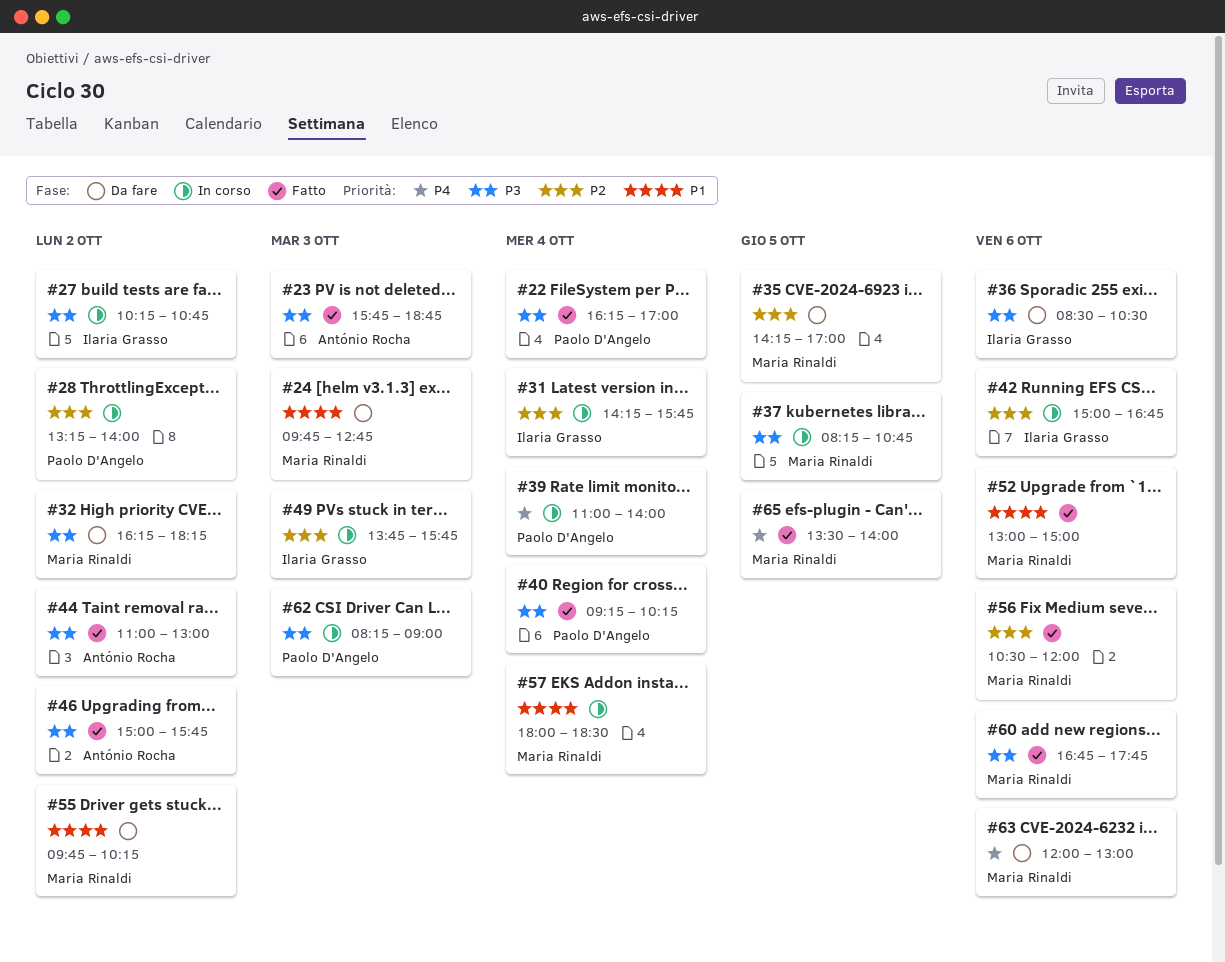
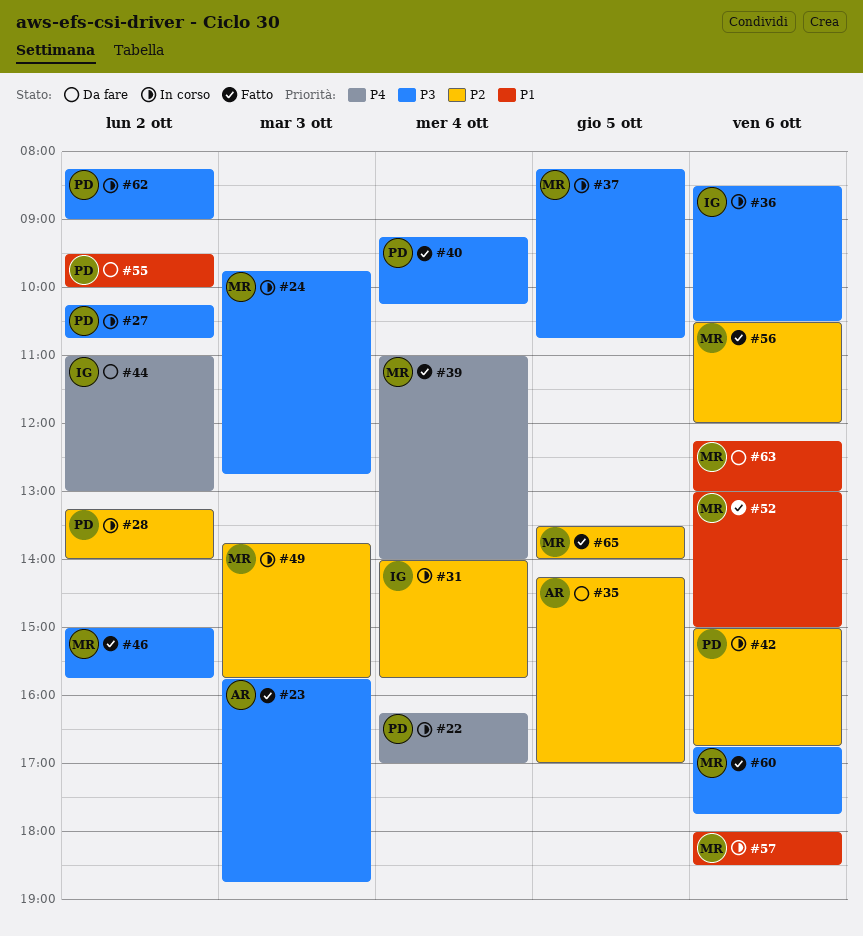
#22, status: Fatto -> In corso
#22, priority: P3 -> P4
#24, status: Da fare -> In corso
#24, priority: P1 -> P3
#27, owner: Ilaria Grasso -> Paolo D'Angelo
#31, begins: 14:15 -> 14:00
#32: present -> none
#35, owner: Maria Rinaldi -> António Rocha
#36, status: Da fare -> In corso
#39, status: In corso -> Fatto
#39, owner: Paolo D'Angelo -> Maria Rinaldi
#42, owner: Ilaria Grasso -> Paolo D'Angelo
#44, status: Fatto -> Da fare
#44, owner: António Rocha -> Ilaria Grasso
#44, priority: P3 -> P4
#46, owner: António Rocha -> Maria Rinaldi
#49, owner: Ilaria Grasso -> Maria Rinaldi
#55, owner: Maria Rinaldi -> Paolo D'Angelo
#55, begins: 09:45 -> 09:30
#55, ends: 10:15 -> 10:00
#57, day: Oct 4 -> Oct 6
#62, day: Oct 3 -> Oct 2
#63, priority: P4 -> P1
#63, begins: 12:00 -> 12:15
#65, priority: P4 -> P2

